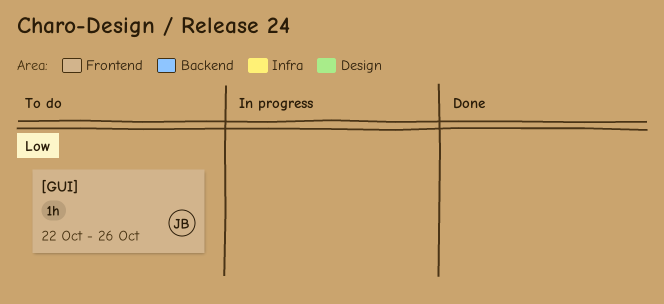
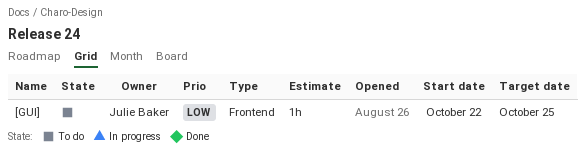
[GUI], due: Oct 26 -> Oct 25

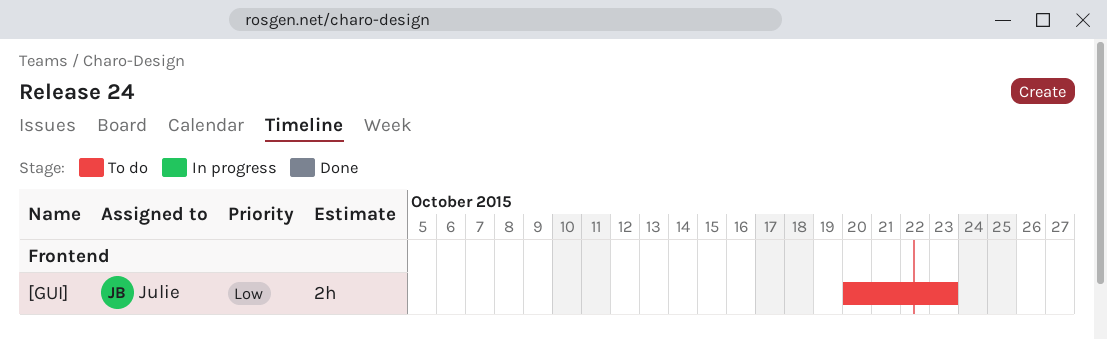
[GUI], estimate: 1h -> 2h
[GUI], start: Oct 22 -> Oct 20
[GUI], due: Oct 25 -> Oct 23

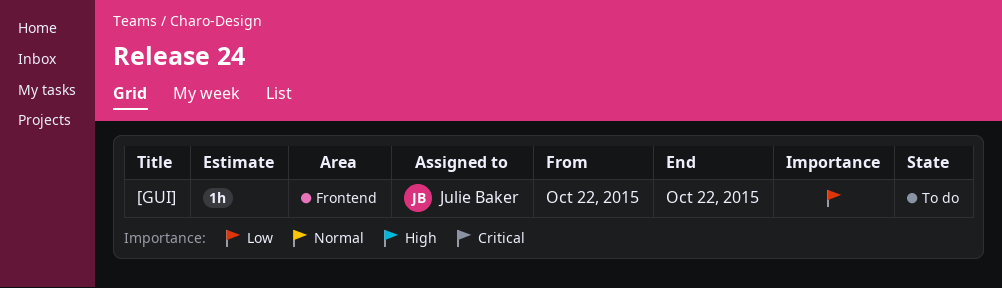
[GUI], estimate: 2h -> 1h
[GUI], start: Oct 20 -> Oct 22
[GUI], due: Oct 23 -> Oct 22

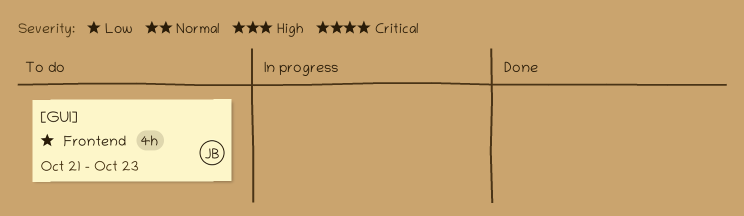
[GUI], estimate: 1h -> 4h
[GUI], start: Oct 22 -> Oct 21
[GUI], due: Oct 22 -> Oct 23

